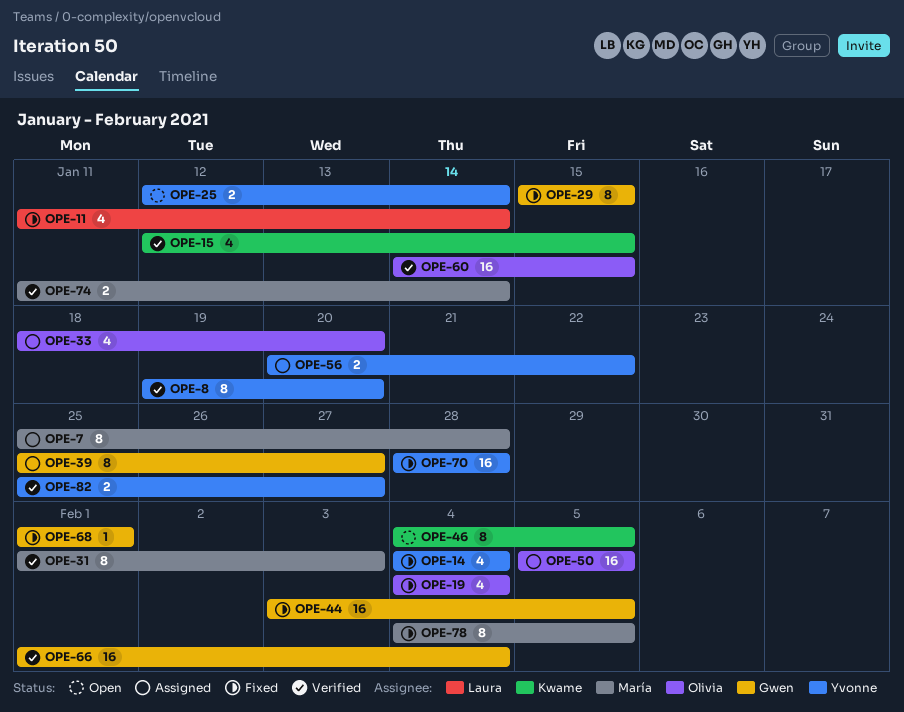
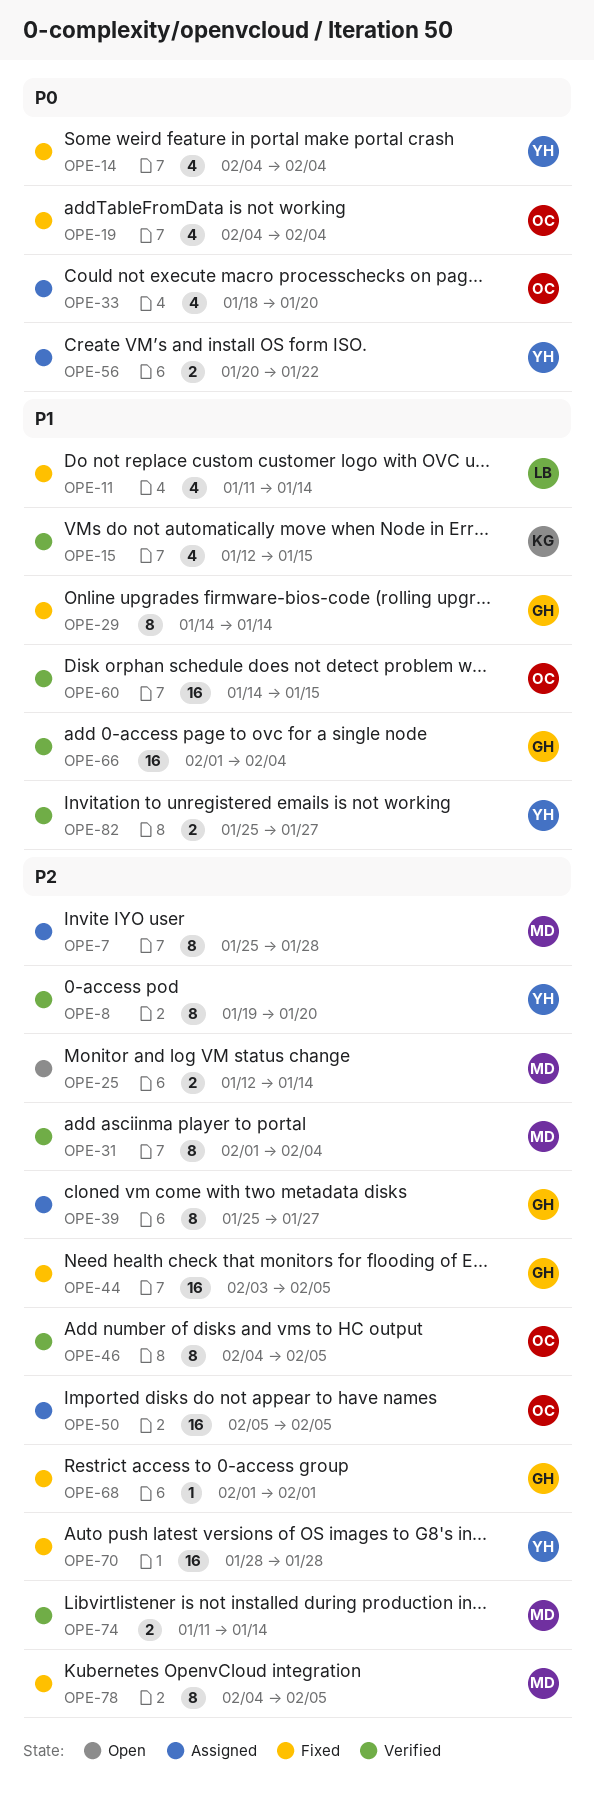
OPE-25, owner: Yvonne -> María
OPE-29, start: Jan 15 -> Jan 14
OPE-29, due: Jan 15 -> Jan 14
OPE-31, due: Feb 3 -> Feb 4
OPE-46, status: Open -> Verified
OPE-46, owner: Kwame -> Olivia

